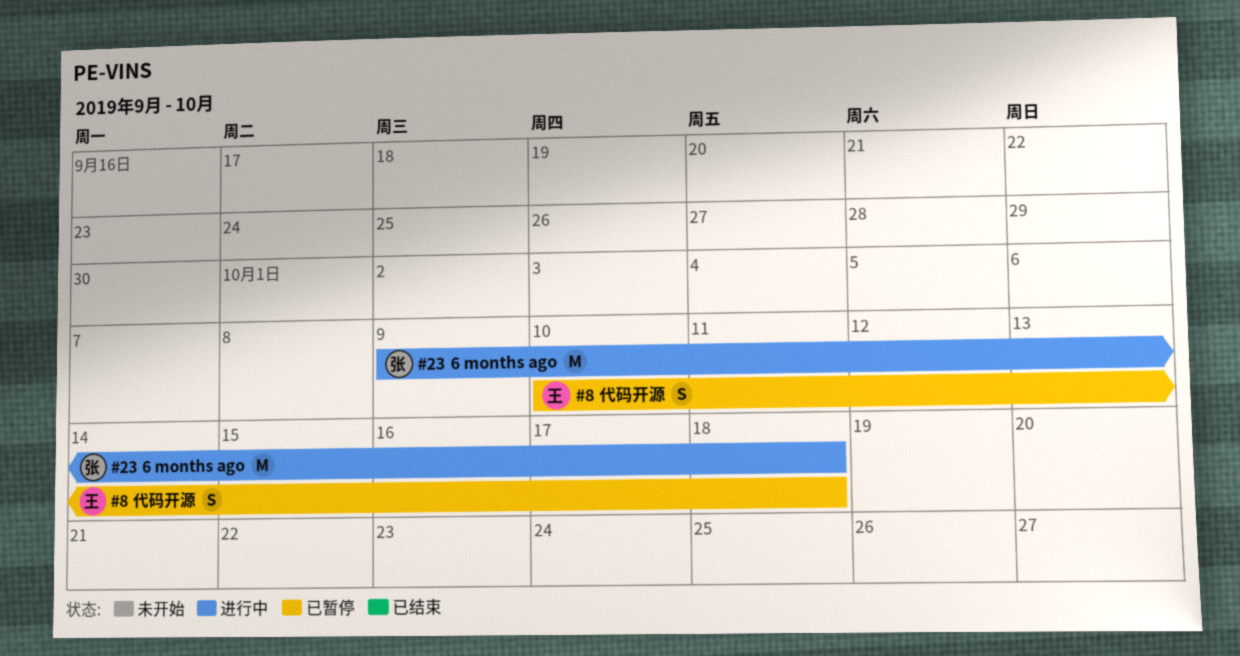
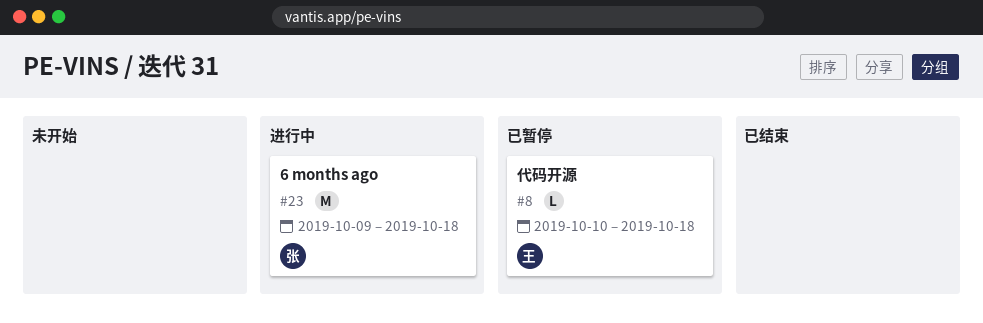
#8, estimate: S -> L

